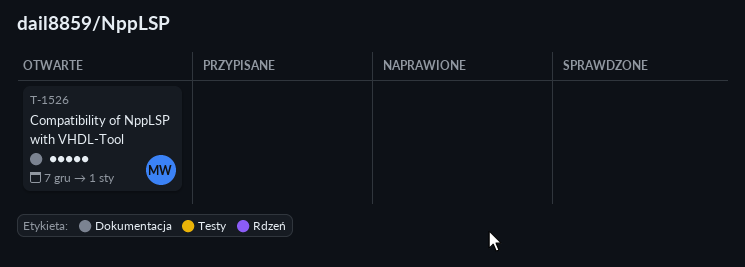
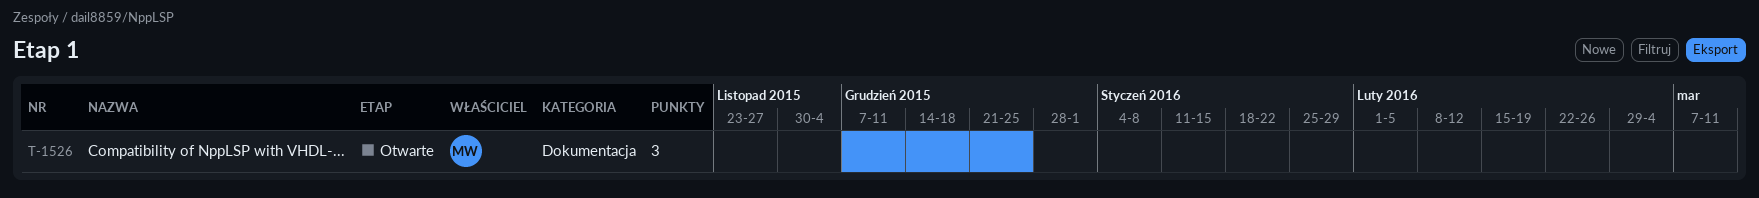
T-1526, estimate: 5 -> 3
T-1526, due: Jan 1 -> Dec 25

